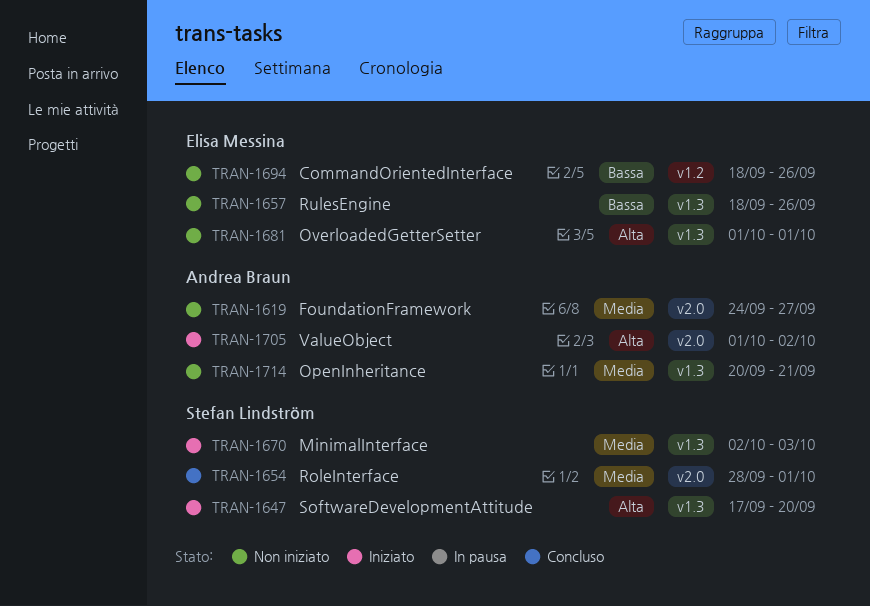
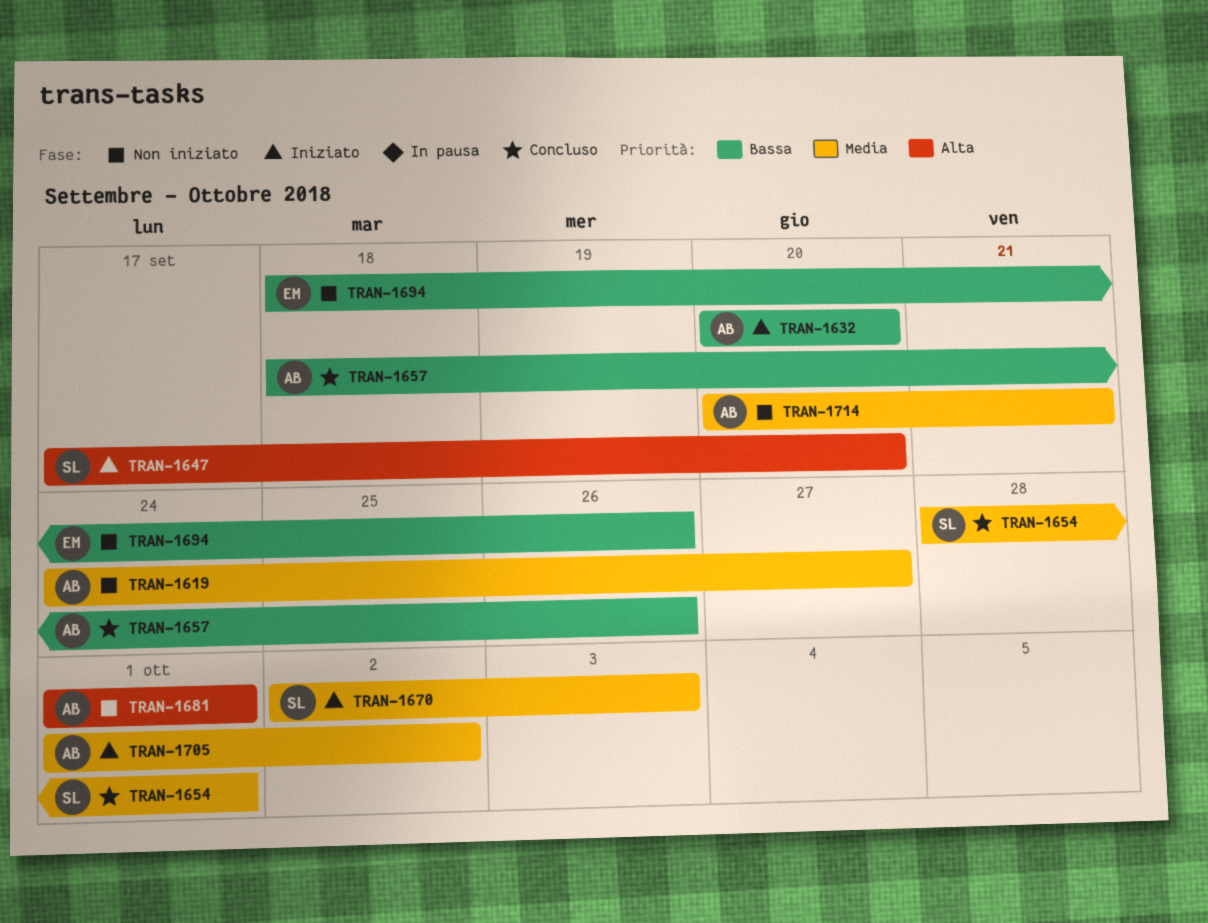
TRAN-1632: none -> present
TRAN-1657, status: Non iniziato -> Concluso
TRAN-1657, owner: Elisa Messina -> Andrea Braun
TRAN-1681, owner: Elisa Messina -> Andrea Braun
TRAN-1705, priority: Alta -> Media

